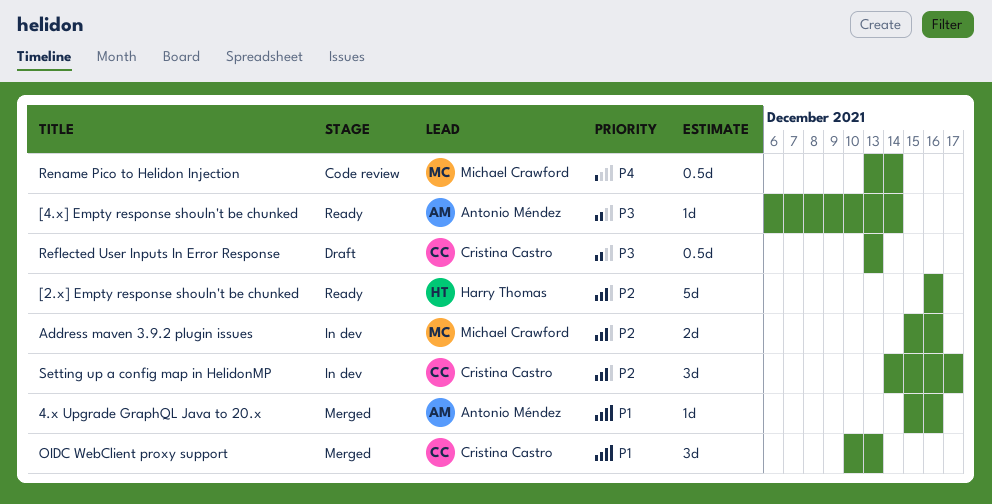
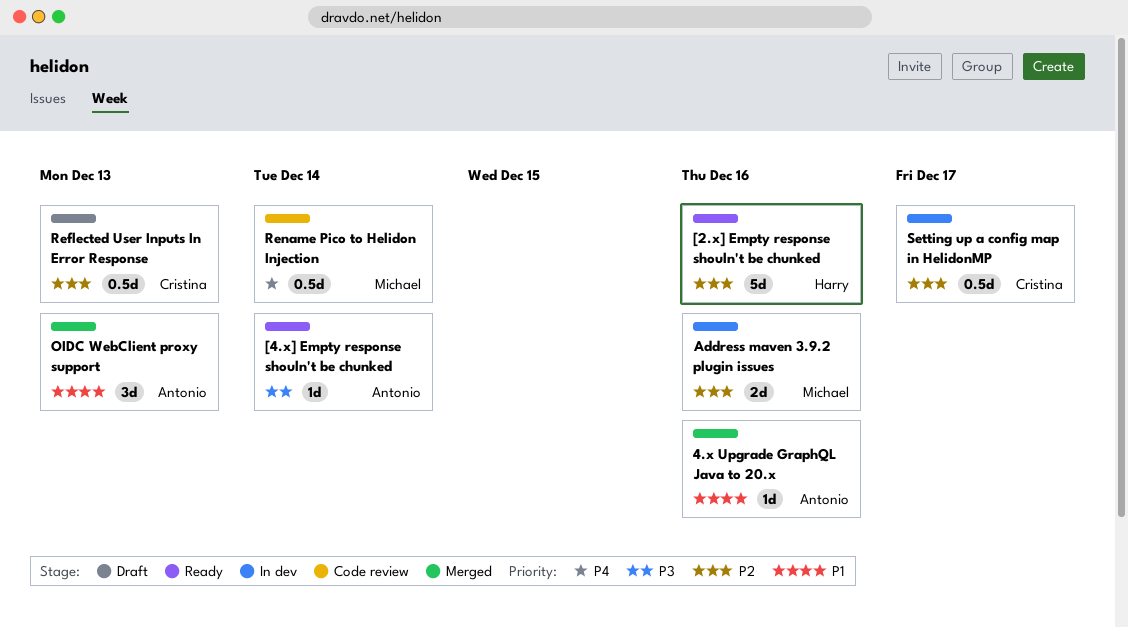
OIDC WebClient proxy support, owner: Cristina Castro -> Antonio Méndez
Reflected User Inputs In Error Response, priority: P3 -> P2
Setting up a config map in HelidonMP, estimate: 3d -> 0.5d

